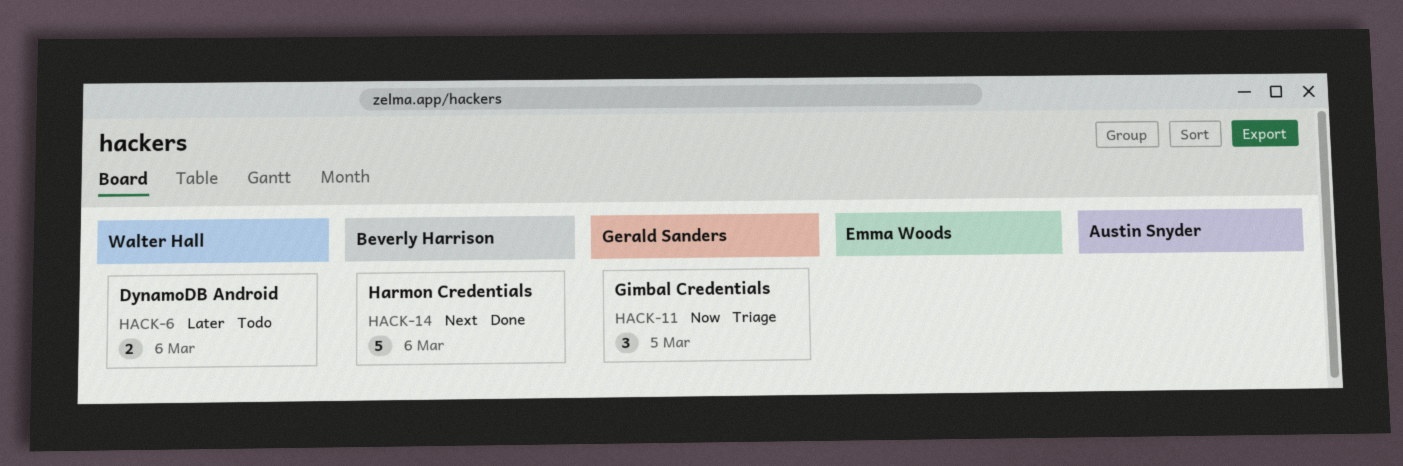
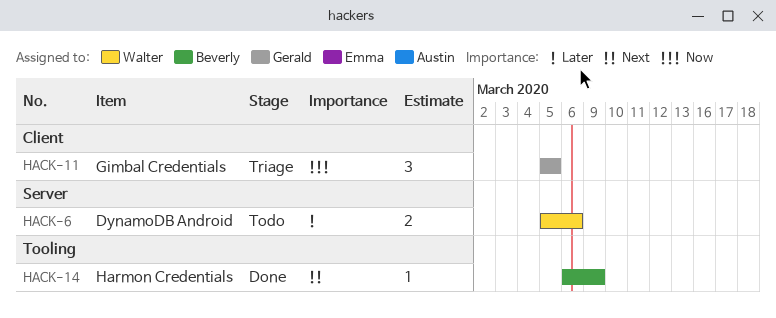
HACK-14, estimate: 5 -> 1
HACK-14, due: Mar 6 -> Mar 9

